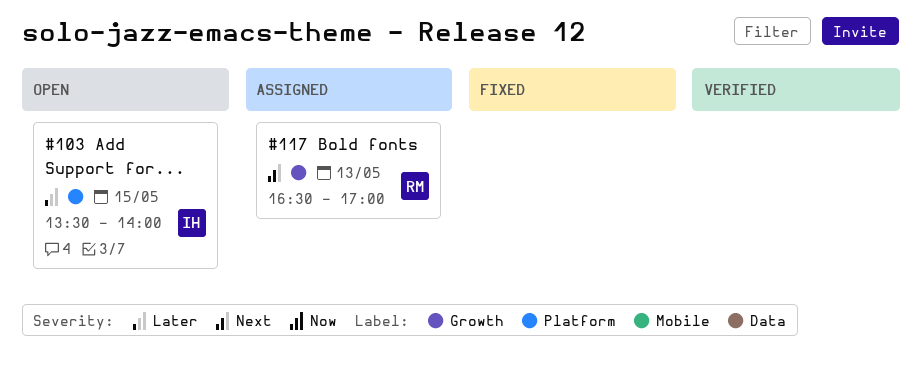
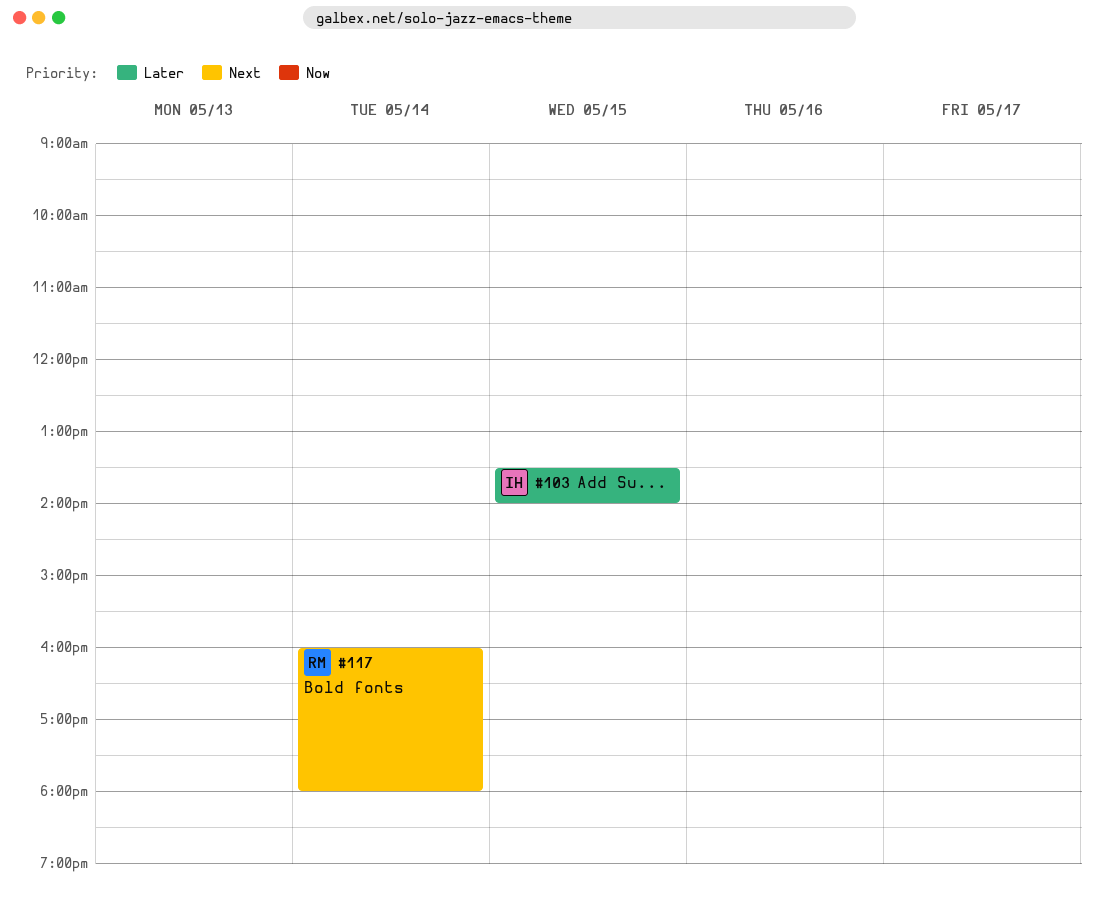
#117, day: May 13 -> May 14
#117, begins: 16:30 -> 16:00
#117, ends: 17:00 -> 18:00

